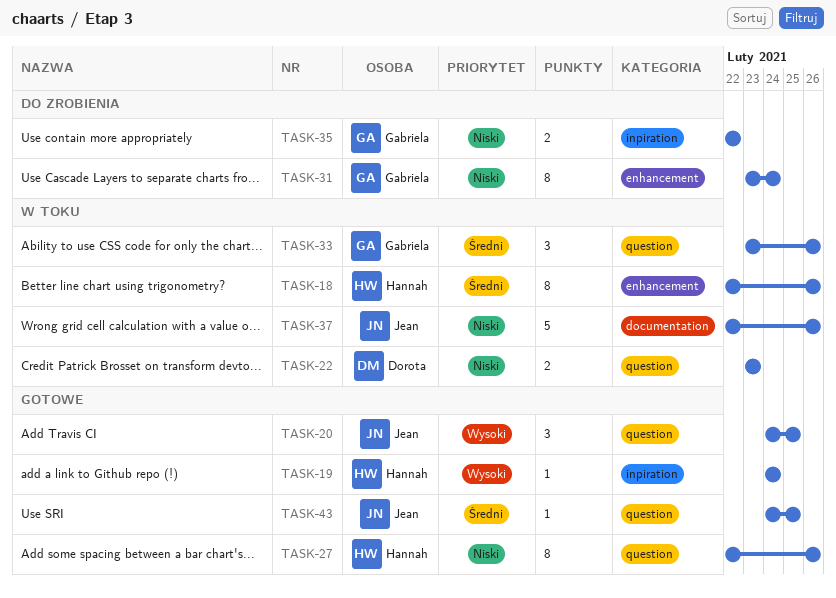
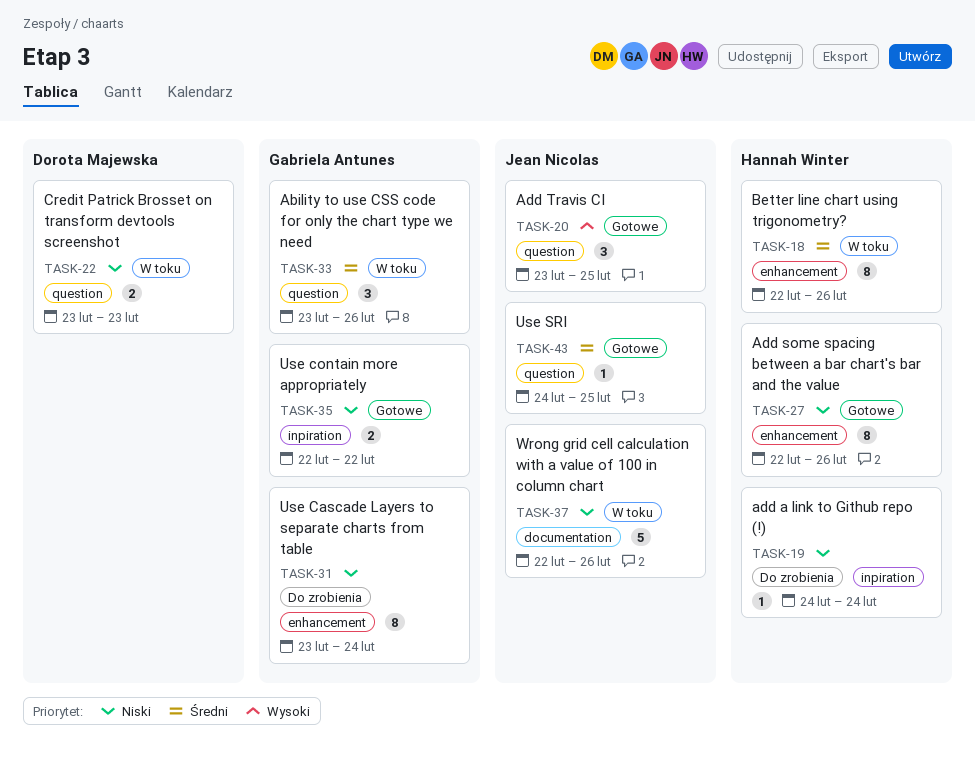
TASK-19, status: Gotowe -> Do zrobienia
TASK-19, priority: Wysoki -> Niski
TASK-20, start: Feb 24 -> Feb 23
TASK-27, label: question -> enhancement
TASK-35, status: Do zrobienia -> Gotowe

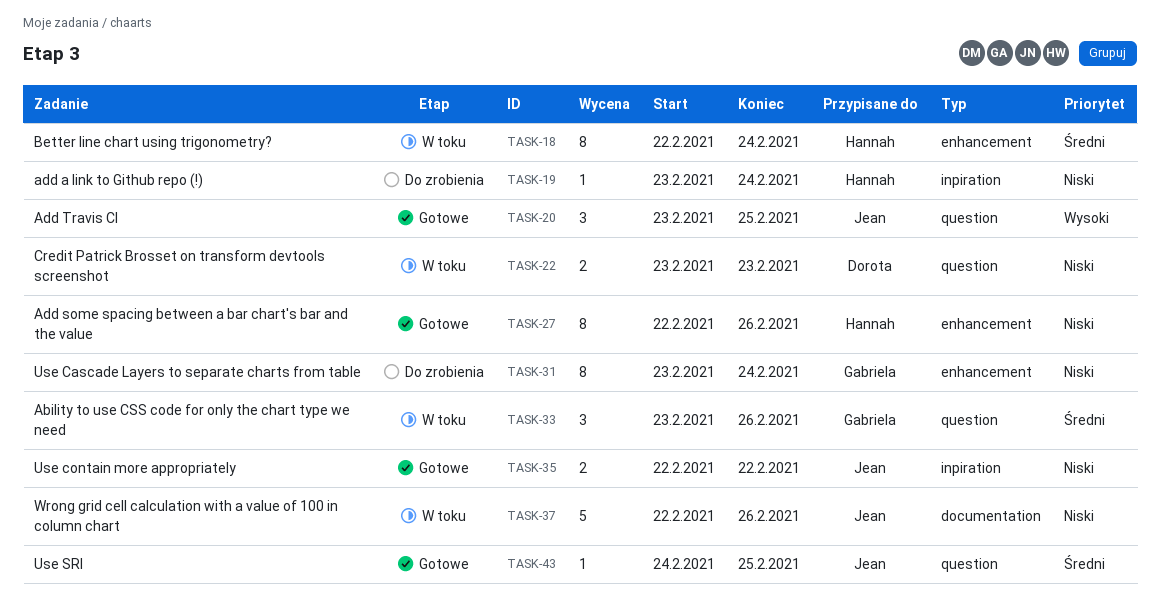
TASK-18, due: Feb 26 -> Feb 24
TASK-19, start: Feb 24 -> Feb 23
TASK-35, owner: Gabriela Antunes -> Jean Nicolas

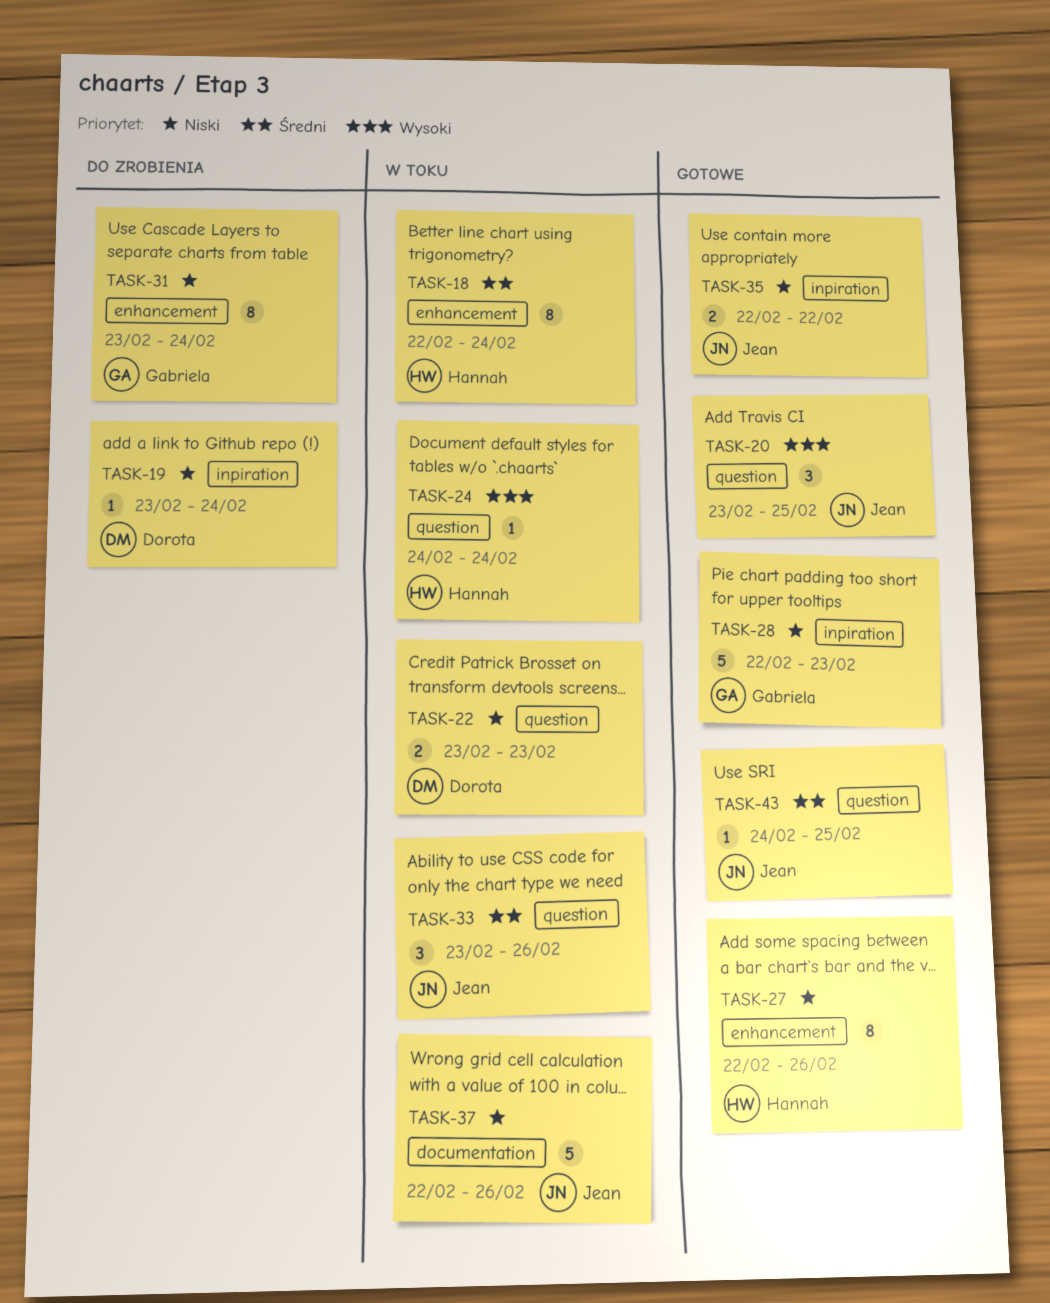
TASK-19, owner: Hannah -> Dorota
TASK-24: none -> present
TASK-28: none -> present
TASK-33, owner: Gabriela -> Jean

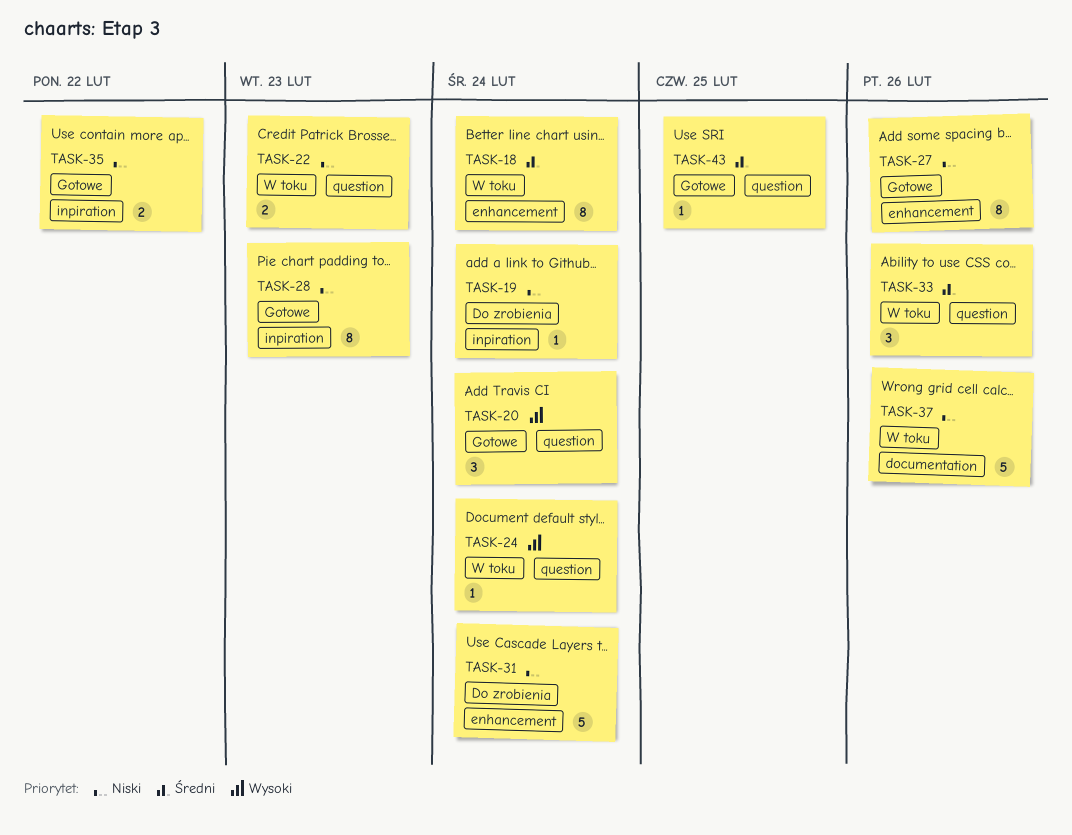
TASK-20, due: Feb 25 -> Feb 24
TASK-28, estimate: 5 -> 8
TASK-31, estimate: 8 -> 5

